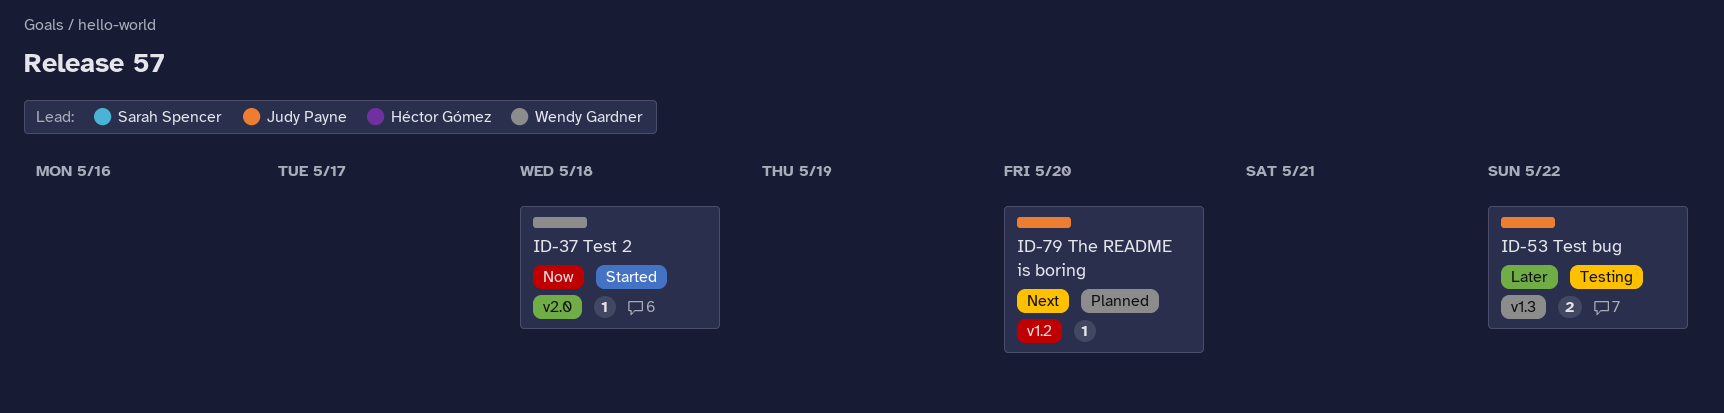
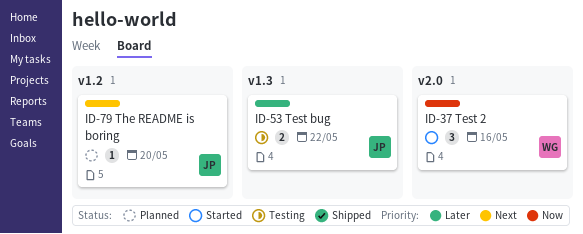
ID-37, estimate: 1 -> 3
ID-37, due: May 18 -> May 16

